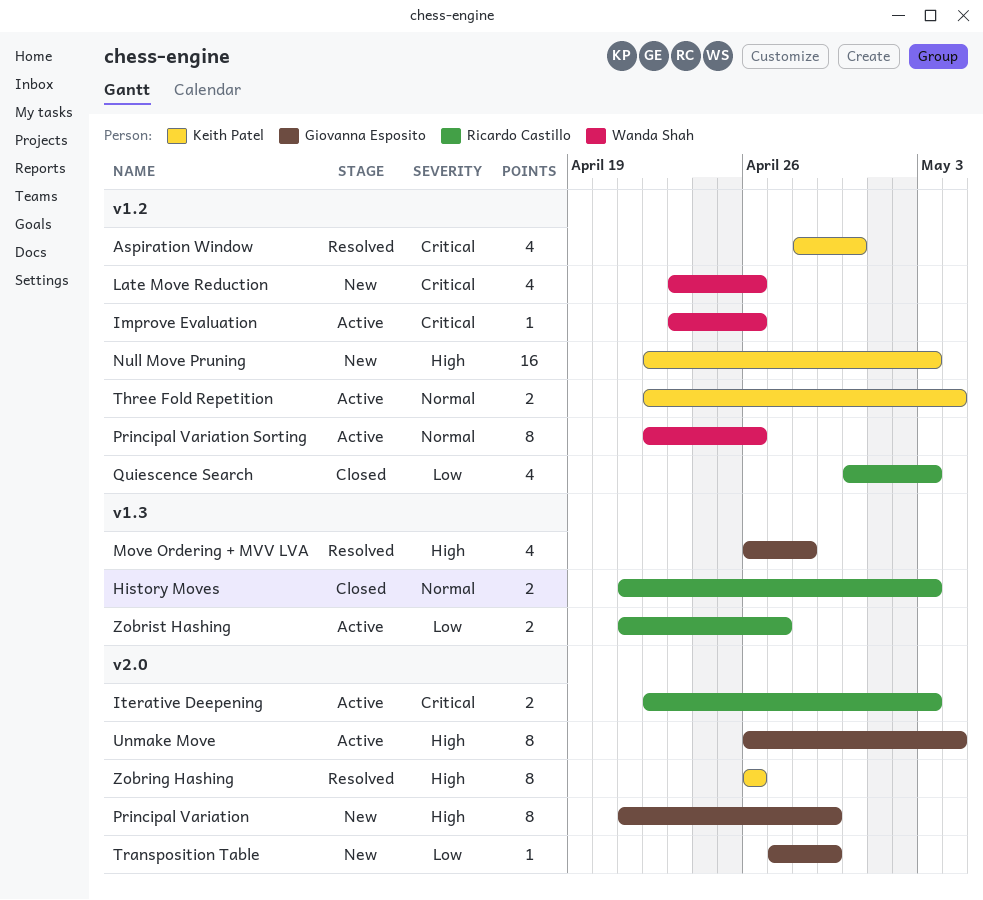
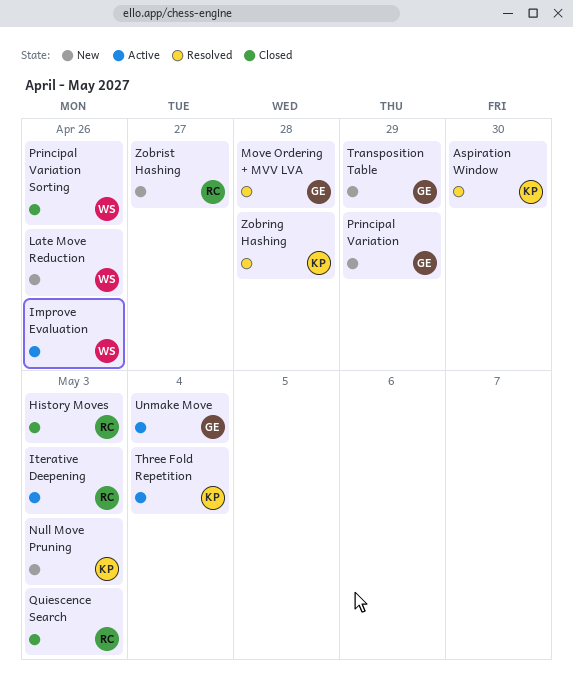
Principal Variation Sorting, status: Active -> Closed
Zobring Hashing, due: Apr 26 -> Apr 28
Zobrist Hashing, status: Active -> New

